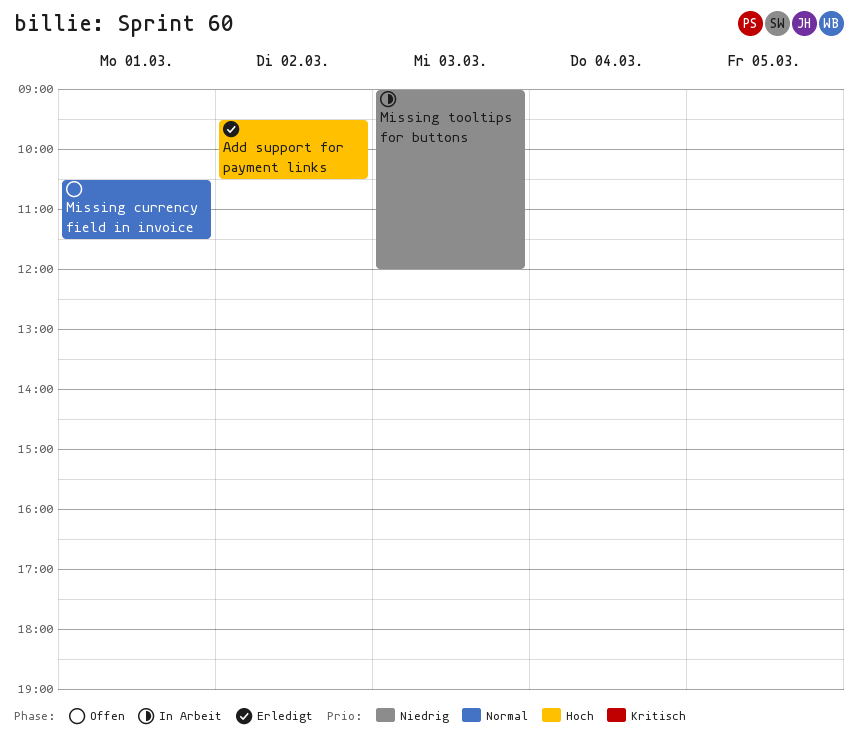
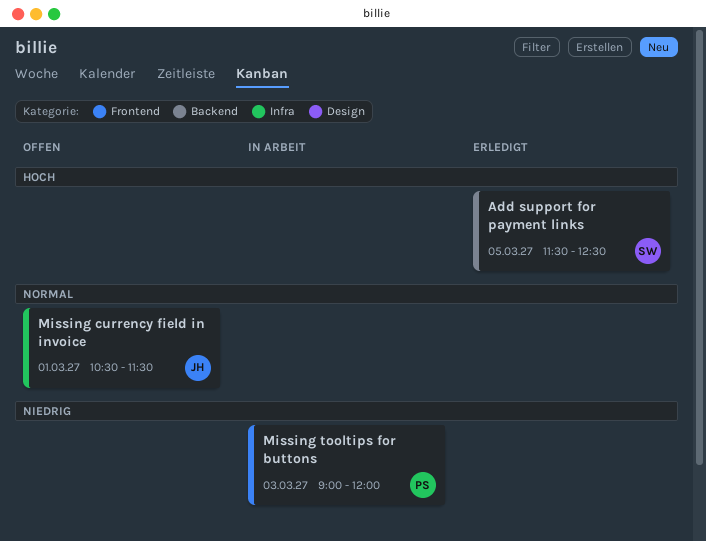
Add support for payment links, day: Mar 2 -> Mar 5
Add support for payment links, begins: 09:30 -> 11:30
Add support for payment links, ends: 10:30 -> 12:30

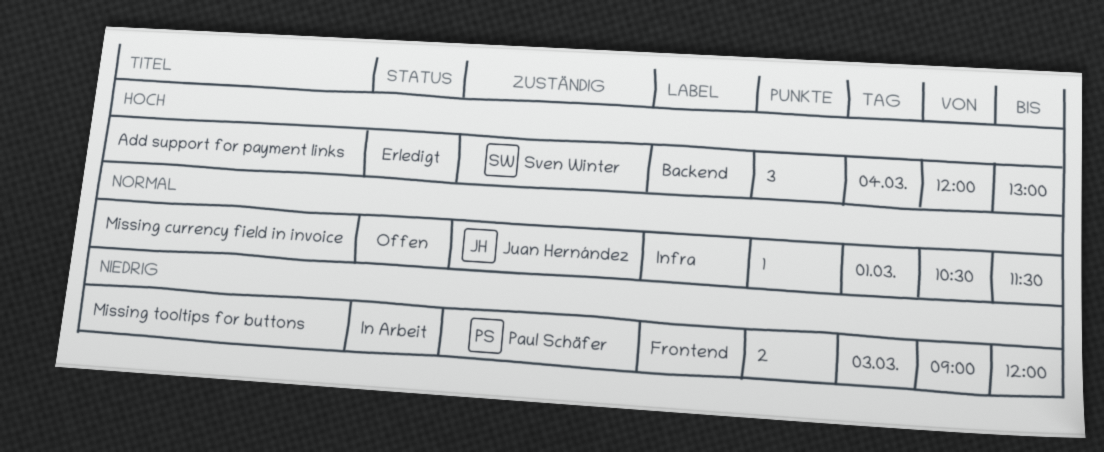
Add support for payment links, day: Mar 5 -> Mar 4
Add support for payment links, begins: 11:30 -> 12:00
Add support for payment links, ends: 12:30 -> 13:00

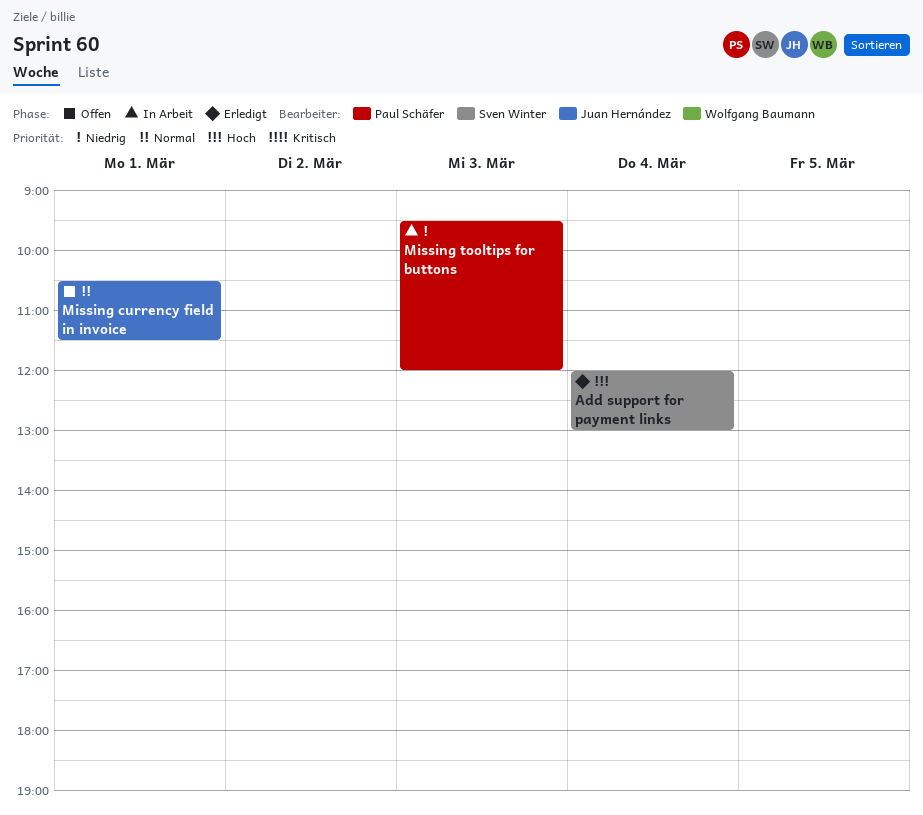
Missing tooltips for buttons, begins: 09:00 -> 09:30

